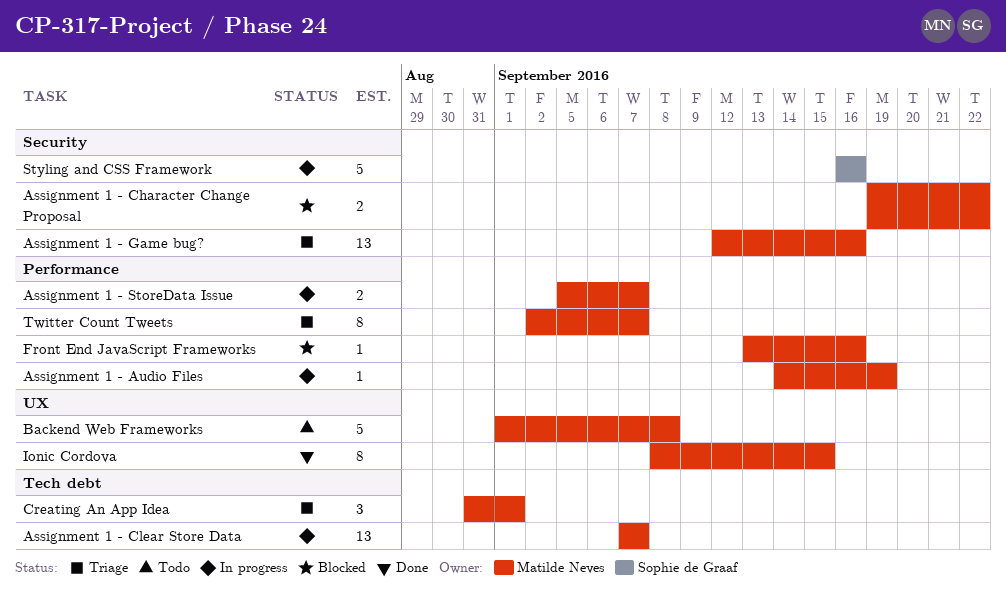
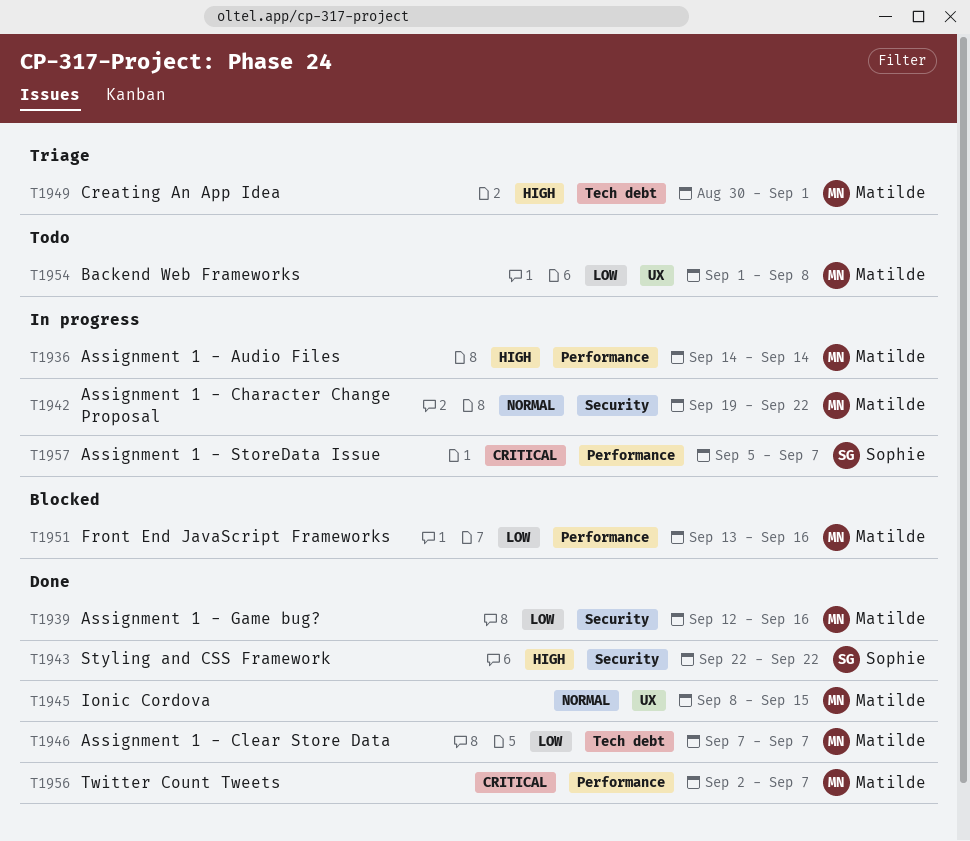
Assignment 1 - Audio Files, due: Sep 19 -> Sep 14
Assignment 1 - Character Change Proposal, status: Blocked -> In progress
Assignment 1 - Clear Store Data, status: In progress -> Done
Assignment 1 - Game bug?, status: Triage -> Done
Assignment 1 - StoreData Issue, owner: Matilde Neves -> Sophie de Graaf
Creating An App Idea, start: Aug 31 -> Aug 30
Styling and CSS Framework, status: In progress -> Done
Styling and CSS Framework, start: Sep 16 -> Sep 22
Styling and CSS Framework, due: Sep 16 -> Sep 22
Twitter Count Tweets, status: Triage -> Done

